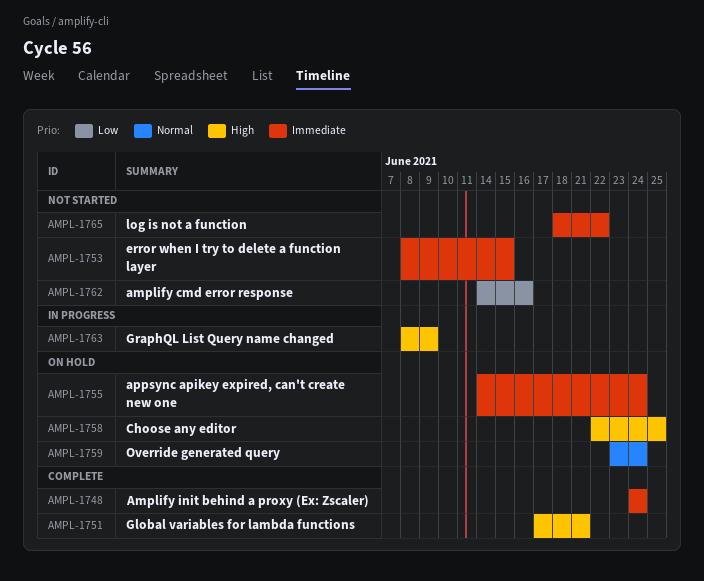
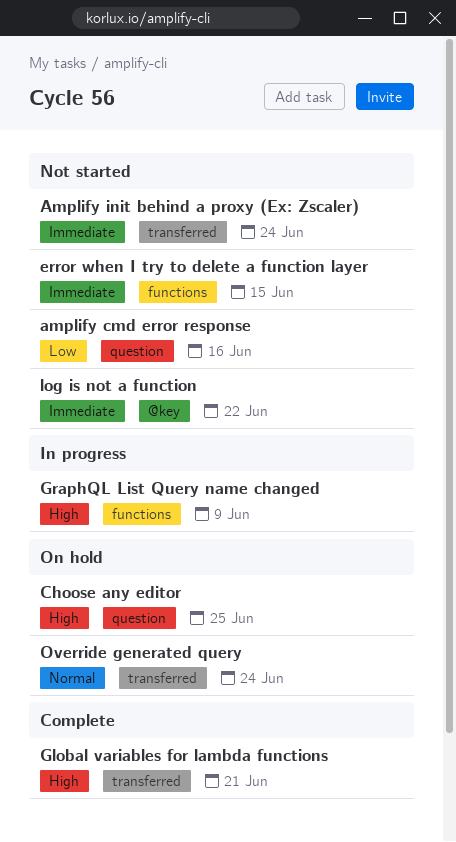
Amplify init behind a proxy (Ex: Zscaler), status: Complete -> Not started
appsync apikey expired, can't create new one: present -> none

